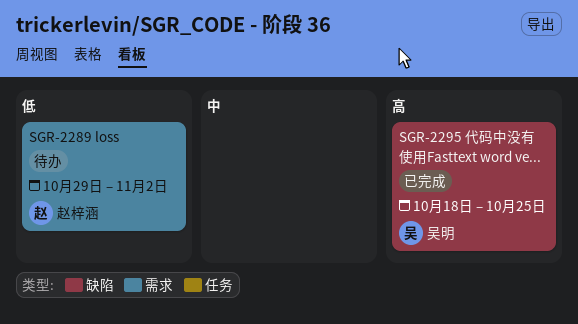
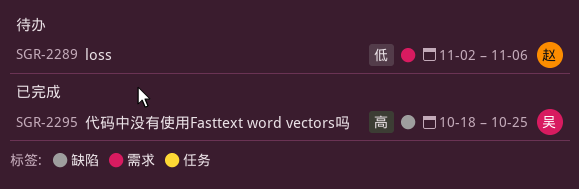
SGR-2289, start: Oct 29 -> Nov 2
SGR-2289, due: Nov 2 -> Nov 6

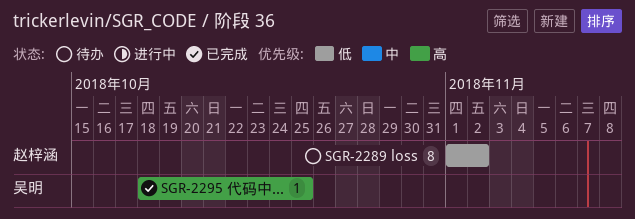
SGR-2289, start: Nov 2 -> Nov 1
SGR-2289, due: Nov 6 -> Nov 2

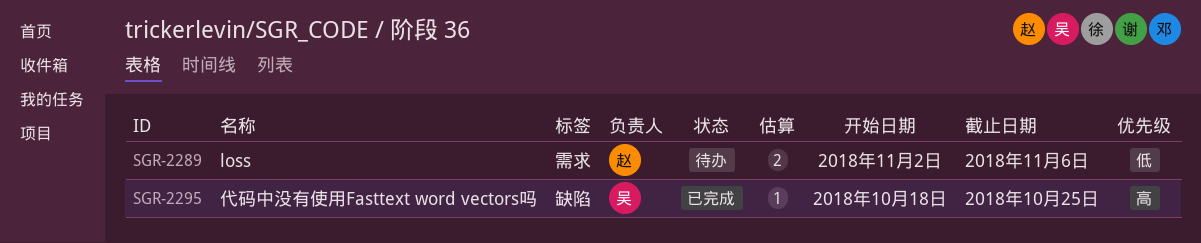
SGR-2289, estimate: 8 -> 2
SGR-2289, start: Nov 1 -> Nov 2
SGR-2289, due: Nov 2 -> Nov 6

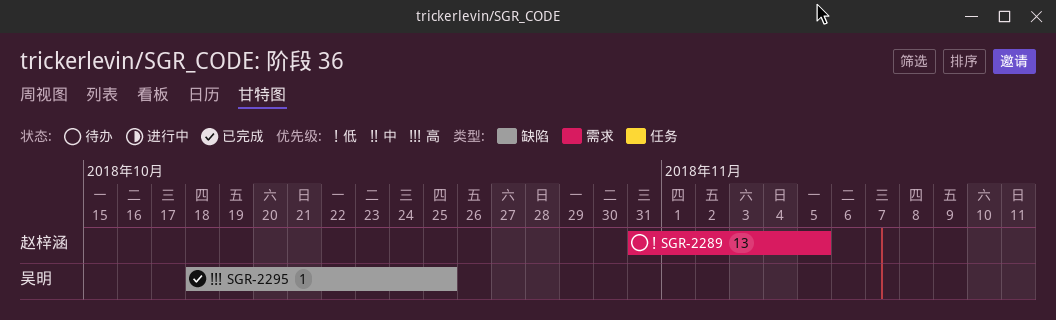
SGR-2289, estimate: 2 -> 13
SGR-2289, start: Nov 2 -> Oct 31
SGR-2289, due: Nov 6 -> Nov 5

